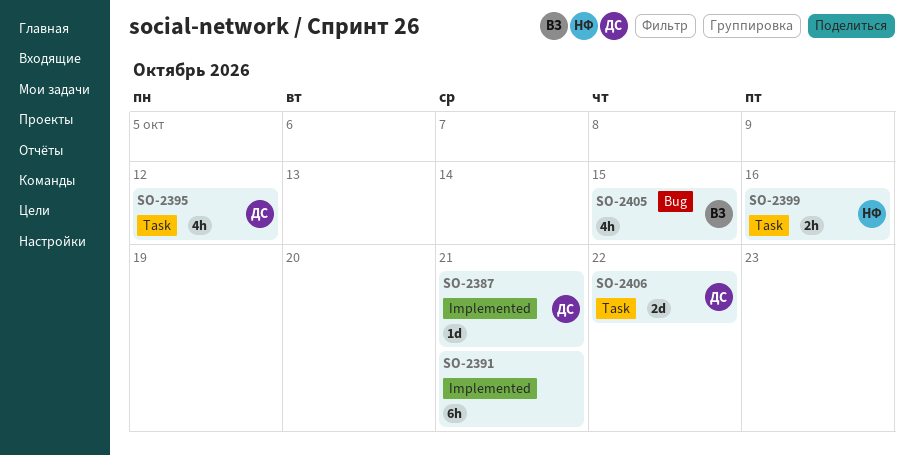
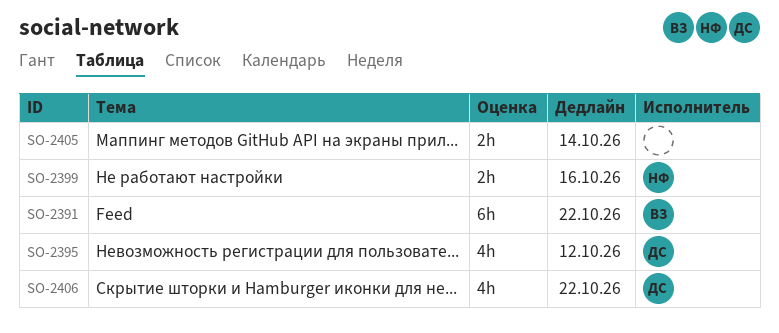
SO-2387: present -> none
SO-2391, owner: none -> ВЗ
SO-2391, due: Oct 21 -> Oct 22
SO-2405, owner: ВЗ -> none
SO-2405, estimate: 4h -> 2h
SO-2405, due: Oct 15 -> Oct 14
SO-2406, estimate: 2d -> 4h

